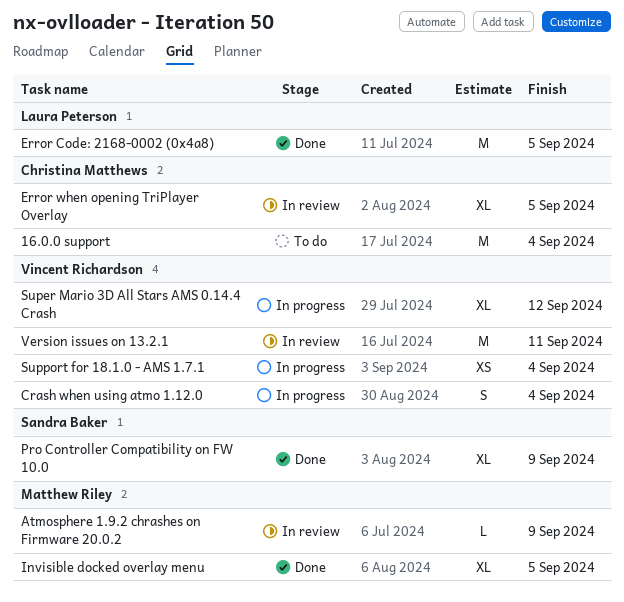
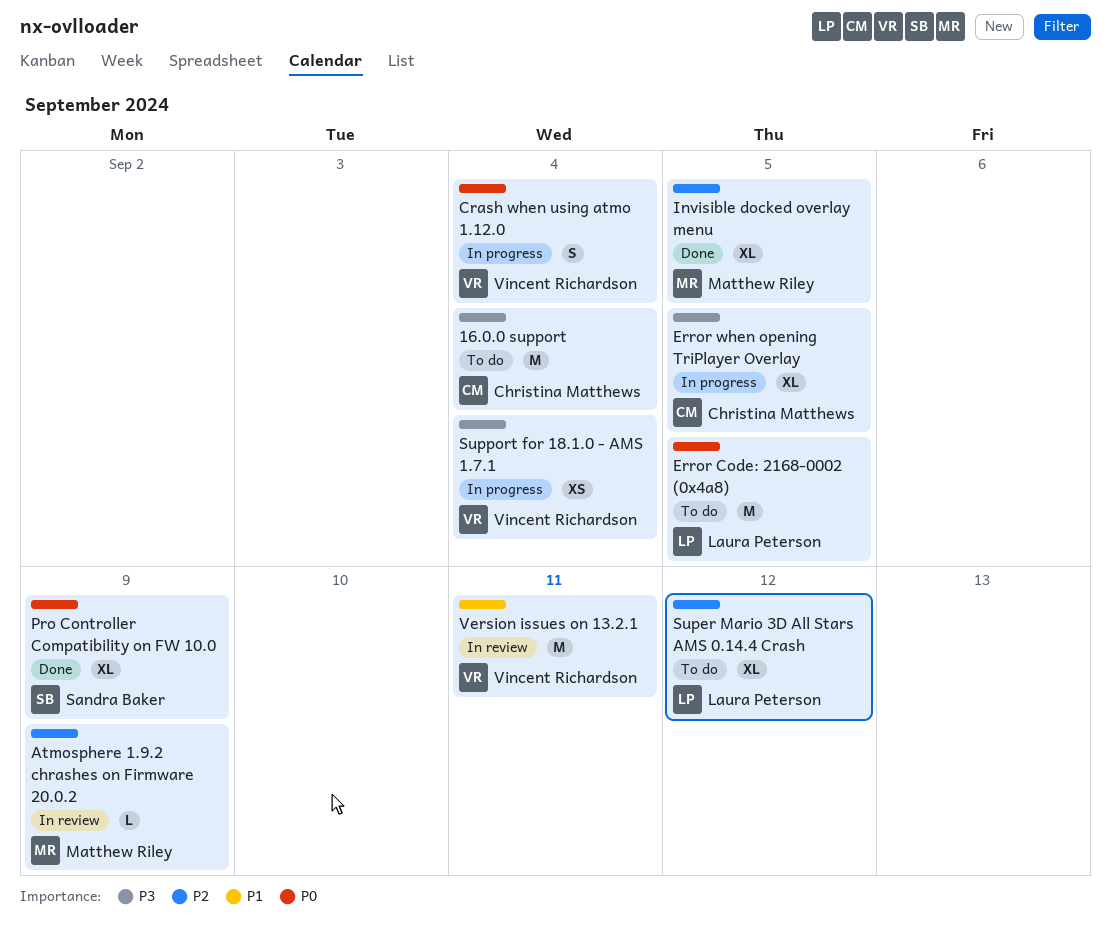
Error Code: 2168-0002 (0x4a8), status: Done -> To do
Error when opening TriPlayer Overlay, status: In review -> In progress
Super Mario 3D All Stars AMS 0.14.4 Crash, status: In progress -> To do
Super Mario 3D All Stars AMS 0.14.4 Crash, owner: Vincent Richardson -> Laura Peterson

